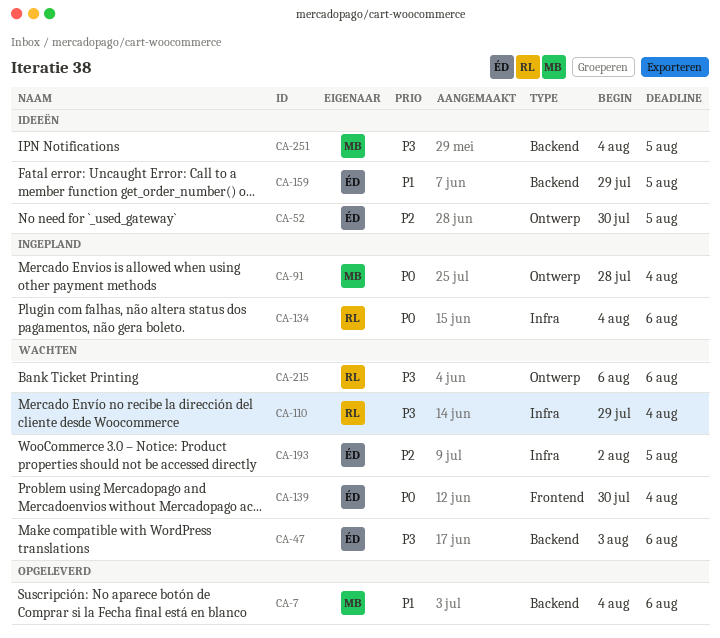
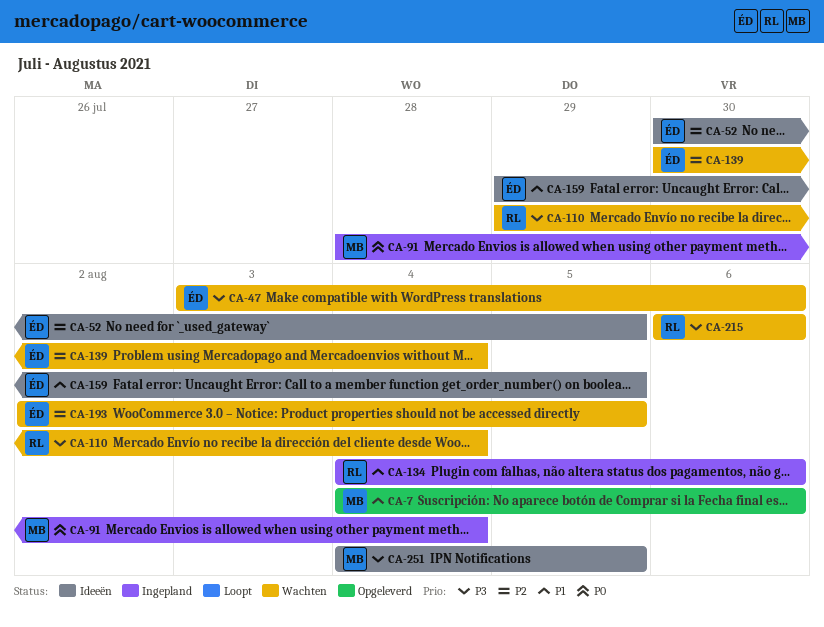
CA-134, priority: P0 -> P1
CA-139, priority: P0 -> P2

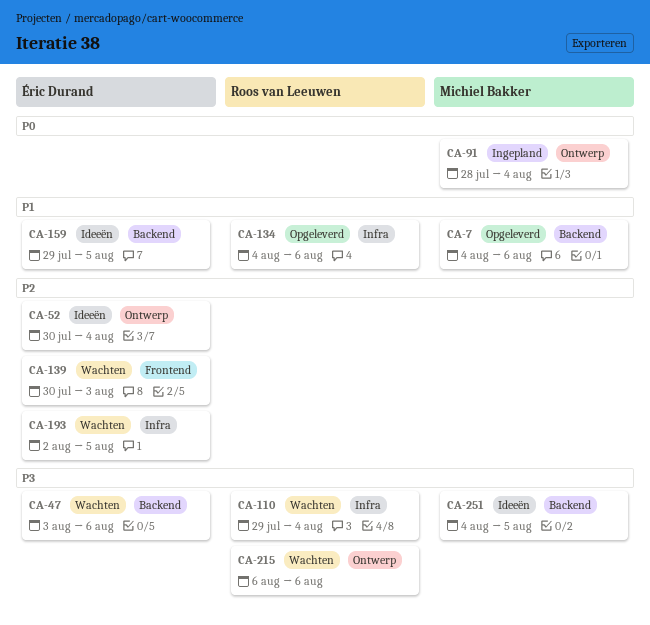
CA-52, due: Aug 5 -> Aug 4
CA-134, status: Ingepland -> Opgeleverd
CA-139, due: Aug 4 -> Aug 3

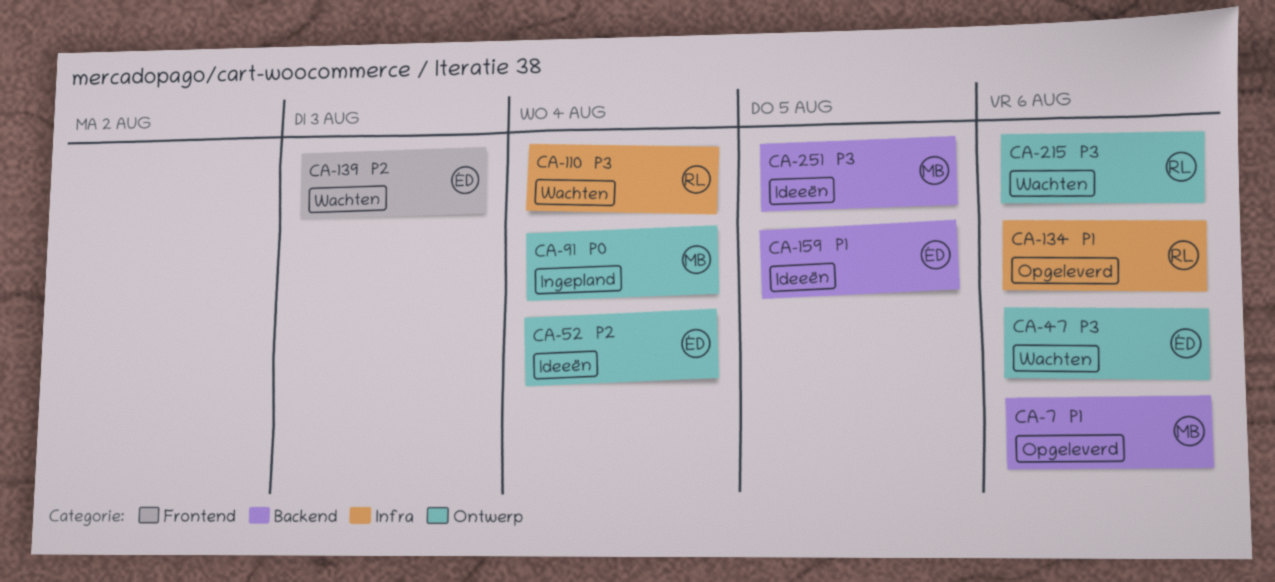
CA-47, label: Backend -> Ontwerp
CA-193: present -> none

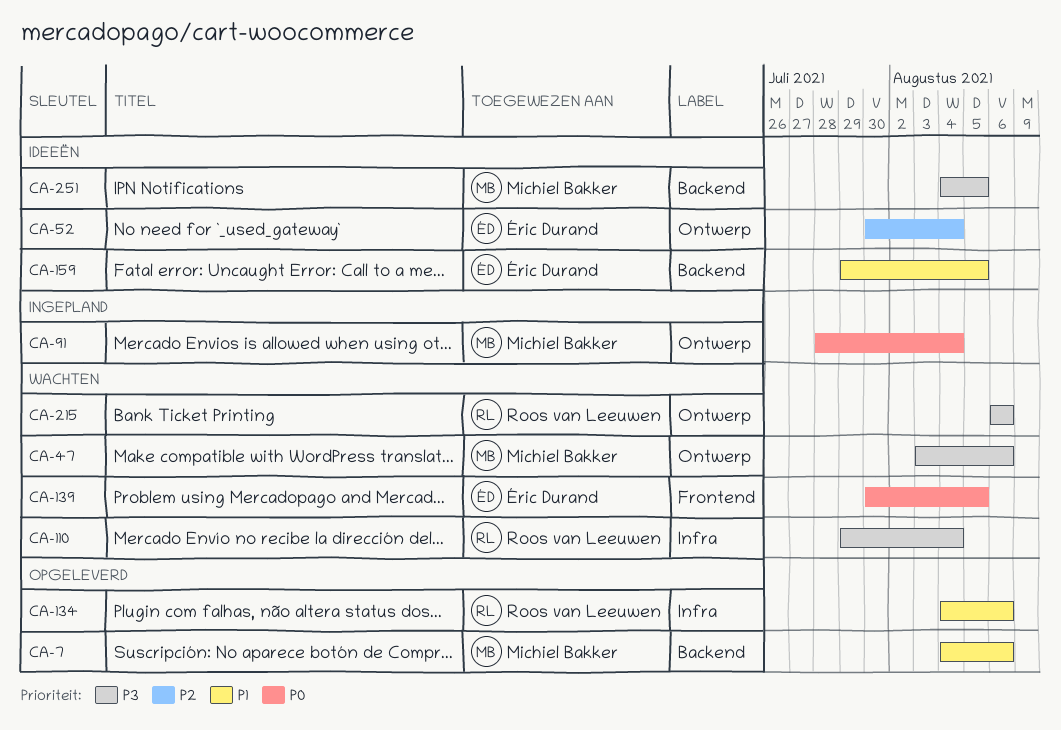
CA-47, owner: Éric Durand -> Michiel Bakker
CA-139, priority: P2 -> P0
CA-139, due: Aug 3 -> Aug 5

